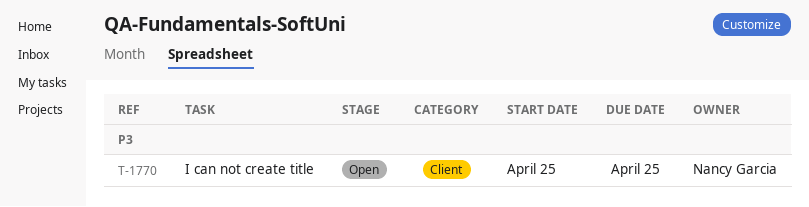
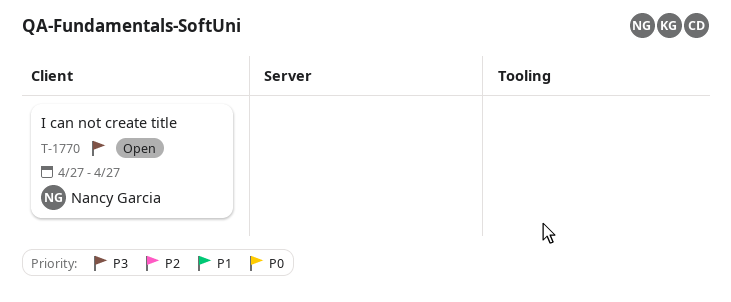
T-1770, start: Apr 25 -> Apr 27
T-1770, due: Apr 25 -> Apr 27

